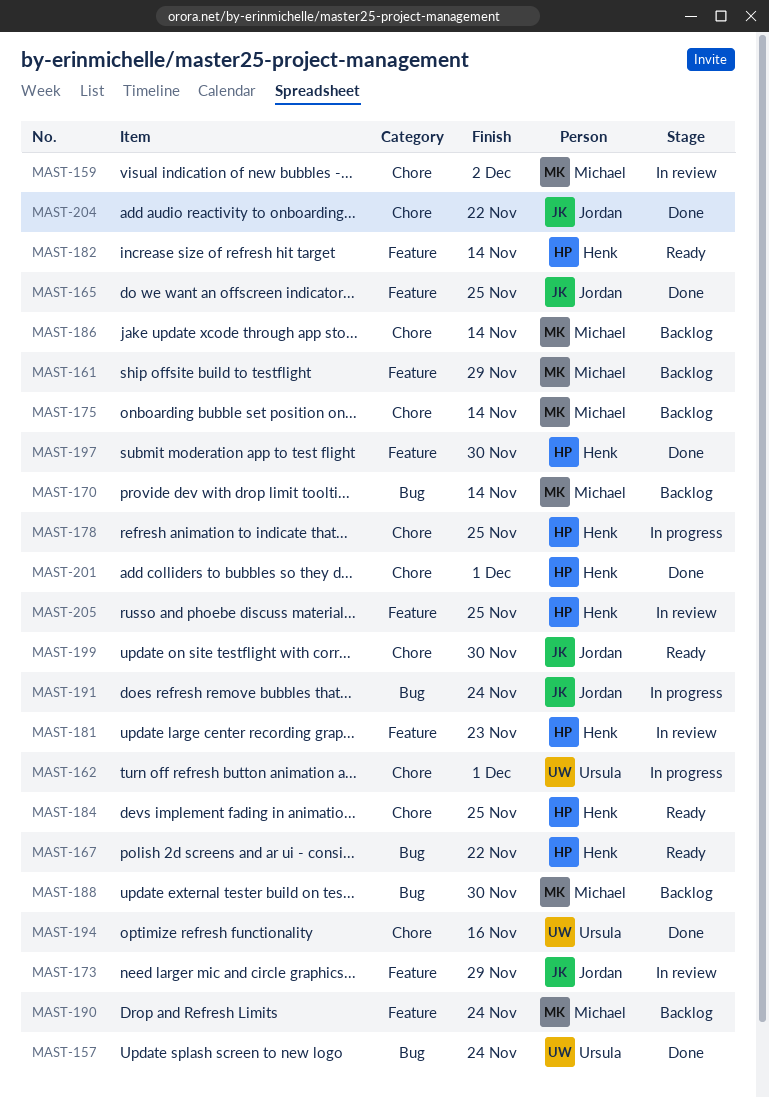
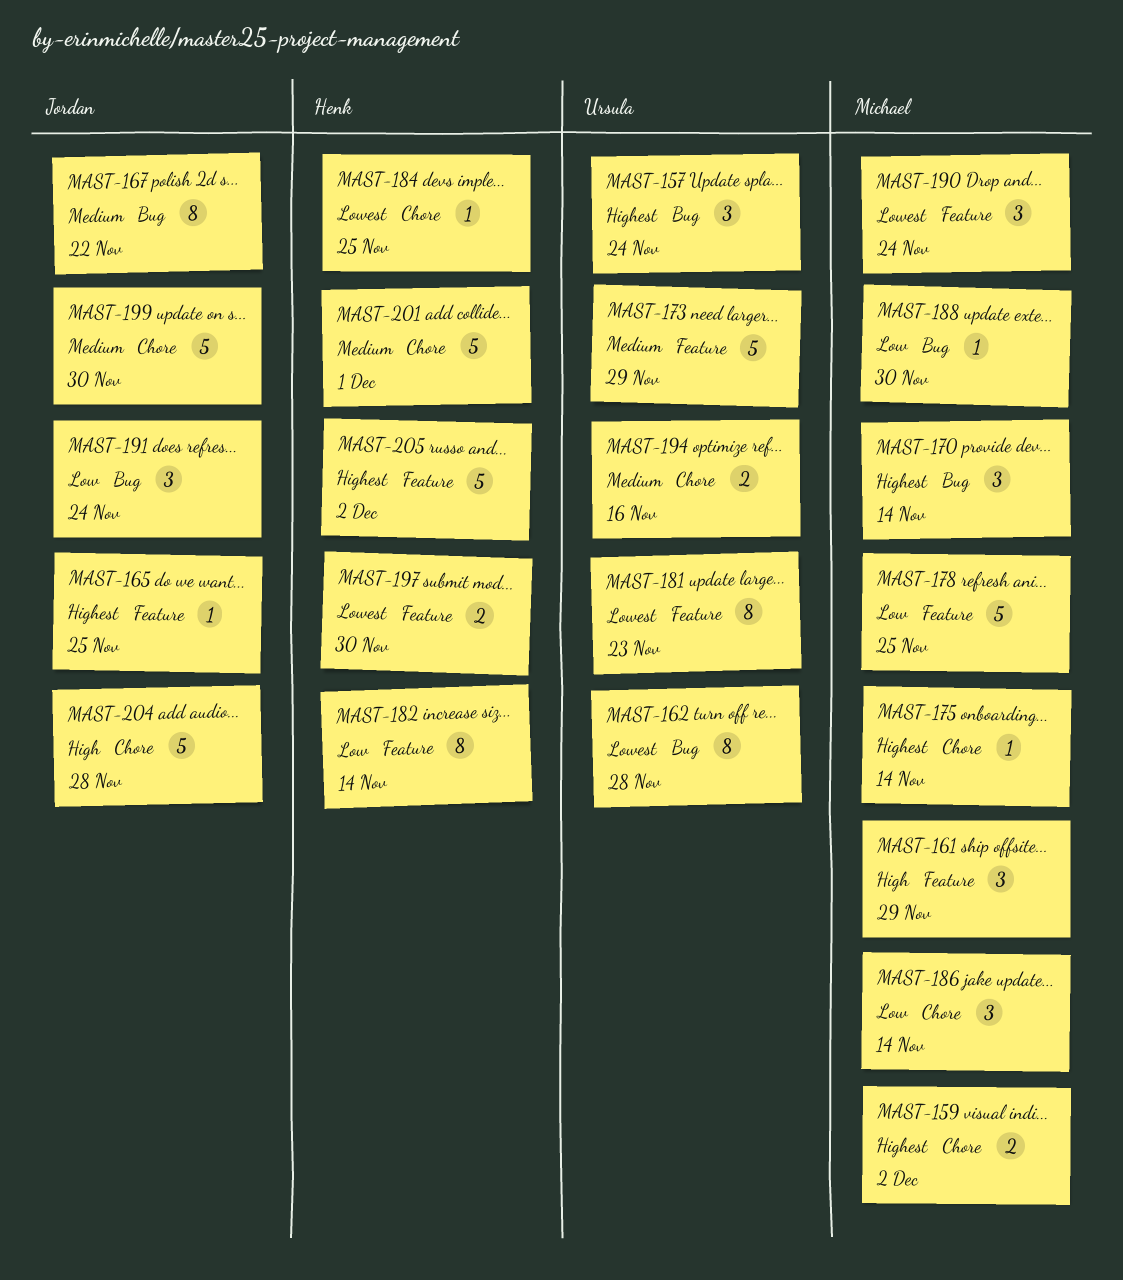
MAST-162, label: Chore -> Bug
MAST-162, due: Dec 1 -> Nov 28
MAST-167, owner: Henk -> Jordan
MAST-173, owner: Jordan -> Ursula
MAST-178, owner: Henk -> Michael
MAST-178, label: Chore -> Feature
MAST-181, owner: Henk -> Ursula
MAST-204, due: Nov 22 -> Nov 28
MAST-205, due: Nov 25 -> Dec 2

